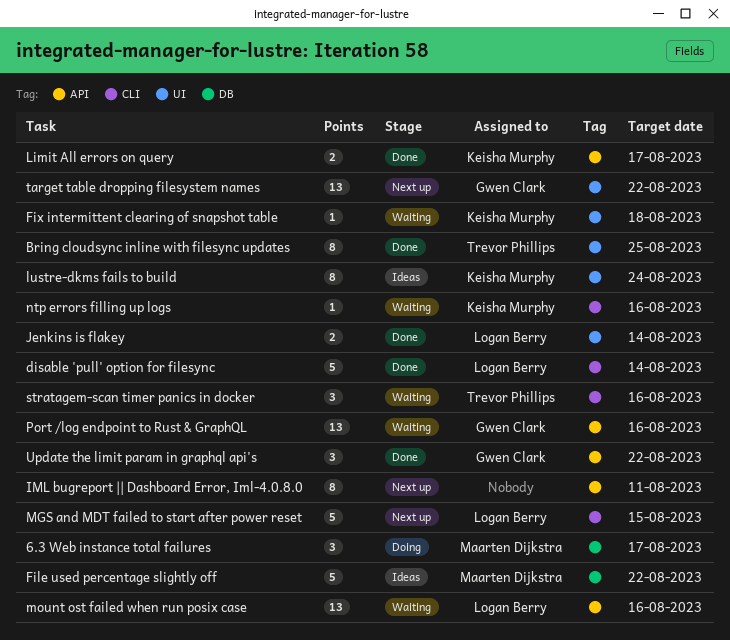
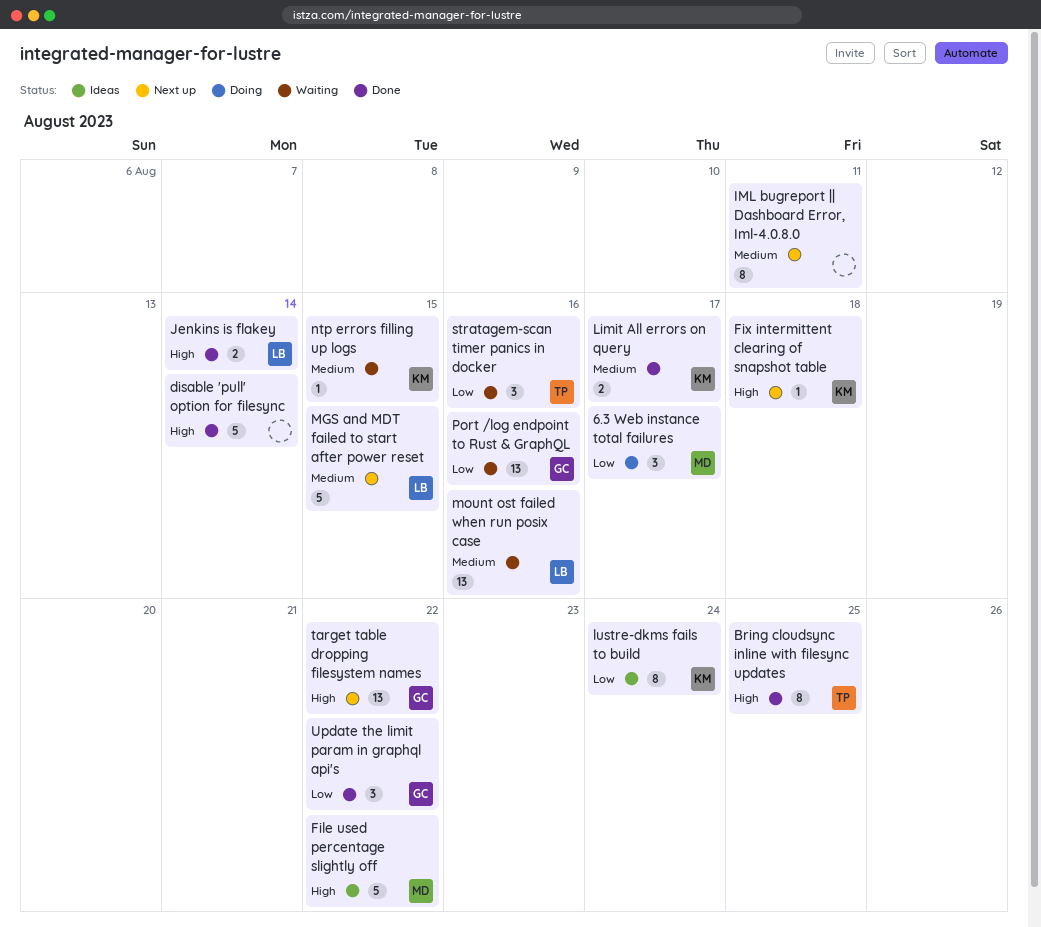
disable 'pull' option for filesync, owner: Logan Berry -> none
Fix intermittent clearing of snapshot table, status: Waiting -> Next up
ntp errors filling up logs, due: Aug 16 -> Aug 15

